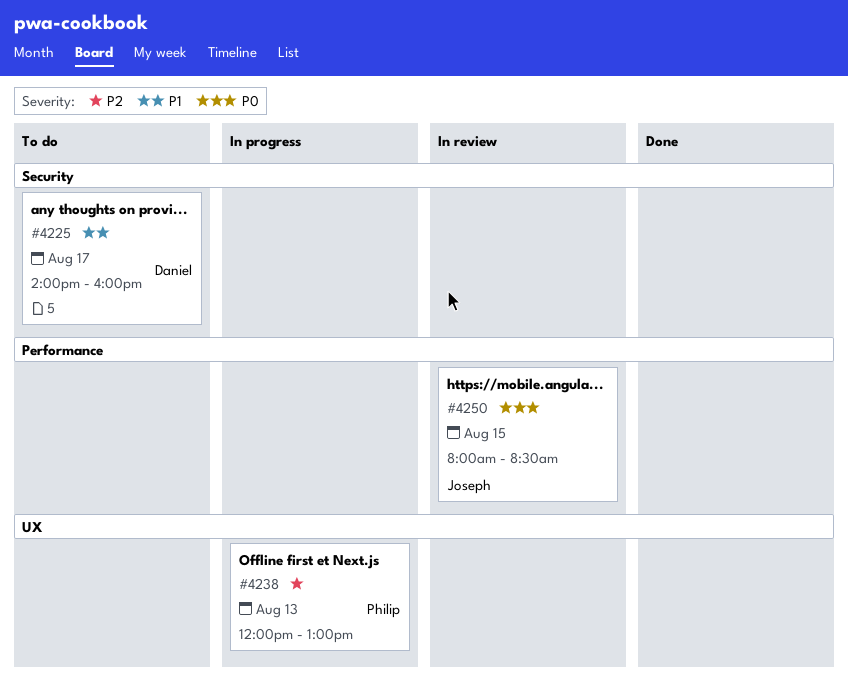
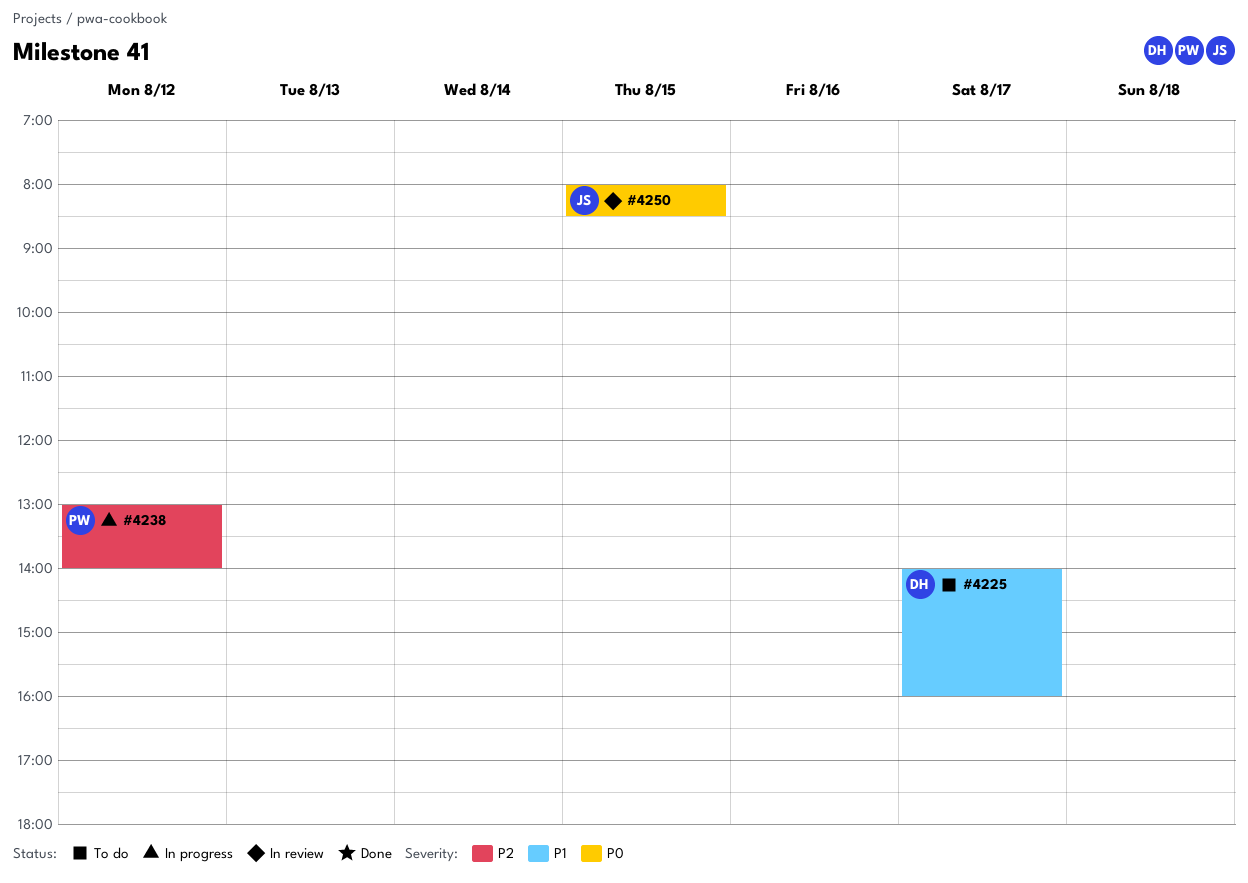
#4238, day: Aug 13 -> Aug 12
#4238, begins: 12:00 -> 13:00
#4238, ends: 13:00 -> 14:00

